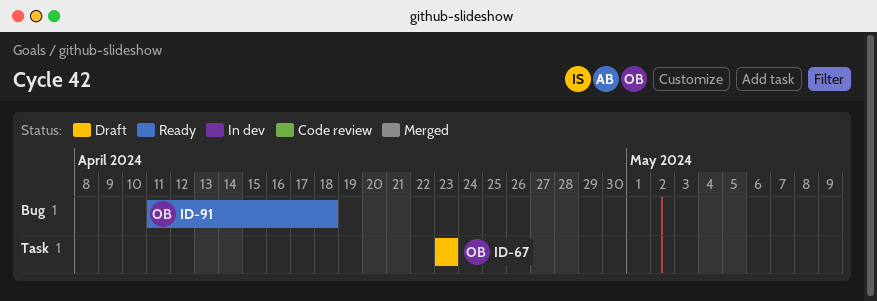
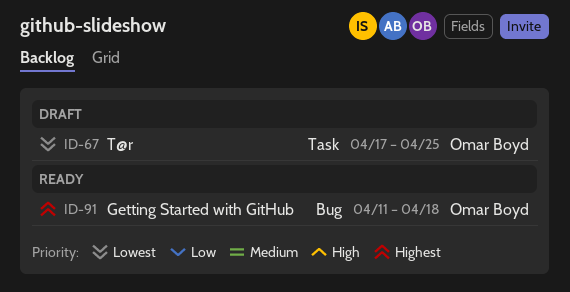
ID-67, start: Apr 23 -> Apr 17
ID-67, due: Apr 23 -> Apr 25

